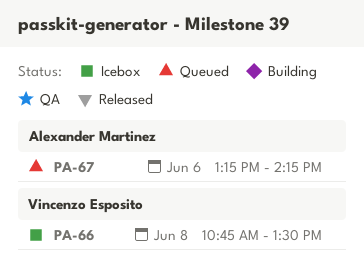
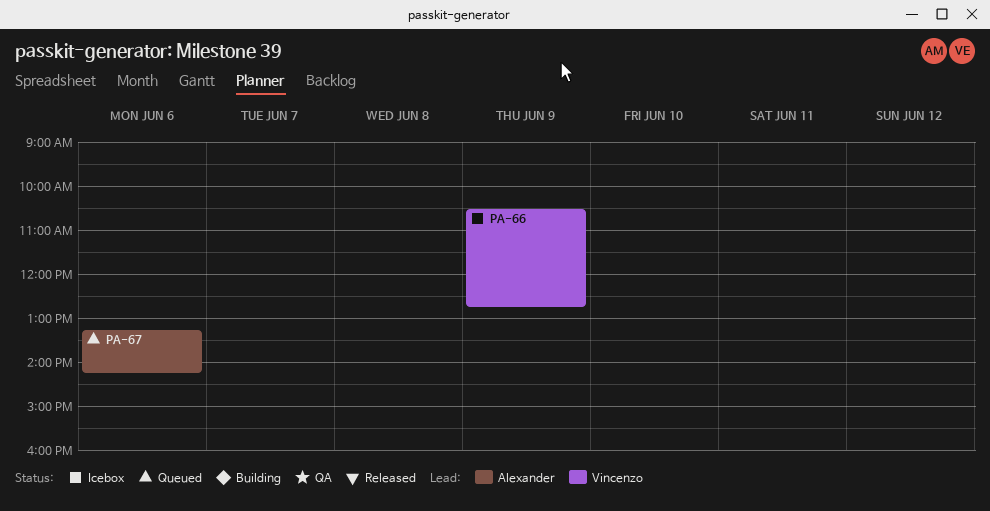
PA-66, day: Jun 8 -> Jun 9
PA-66, begins: 10:45 -> 10:30
PA-66, ends: 13:30 -> 12:45

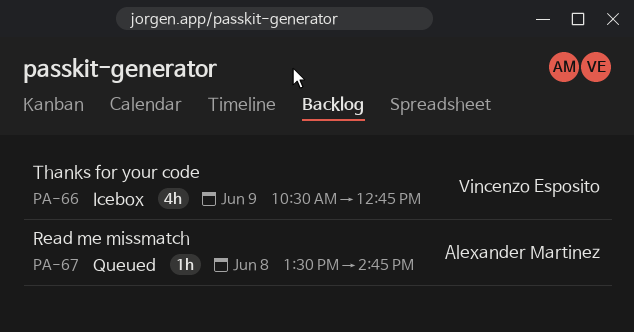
PA-67, day: Jun 6 -> Jun 8
PA-67, begins: 13:15 -> 13:30
PA-67, ends: 14:15 -> 14:45

